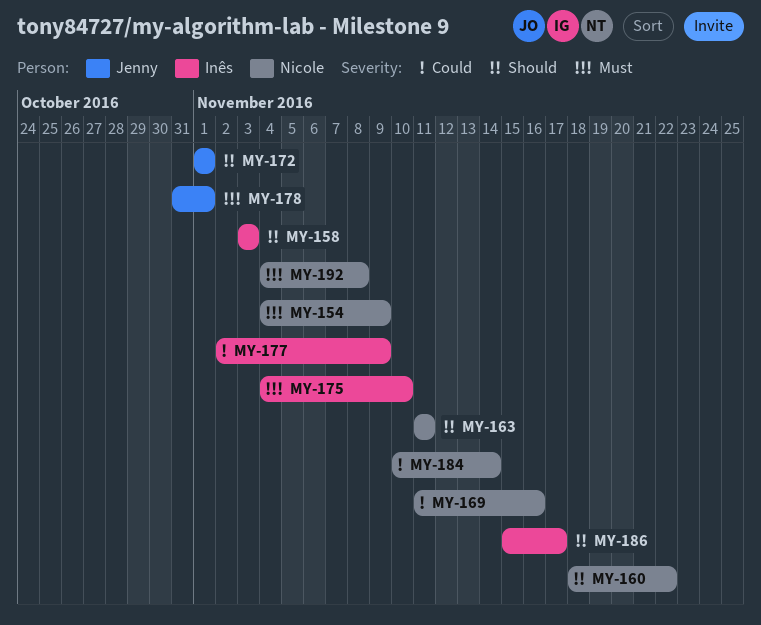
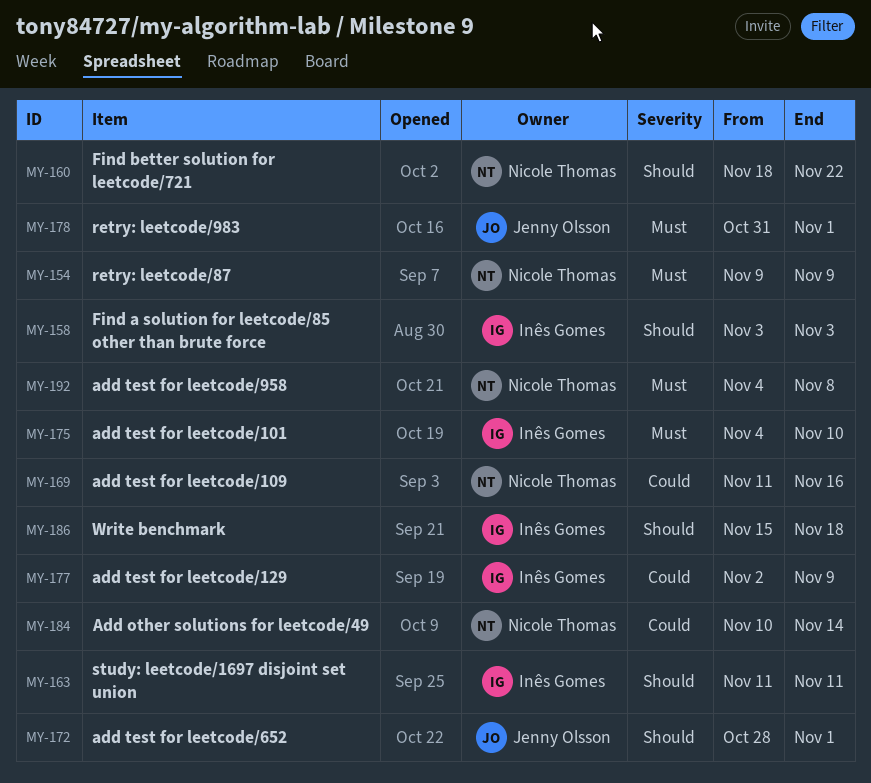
MY-154, start: Nov 4 -> Nov 9
MY-163, owner: Nicole Thomas -> Inês Gomes
MY-172, start: Nov 1 -> Oct 28
MY-186, due: Nov 17 -> Nov 18

